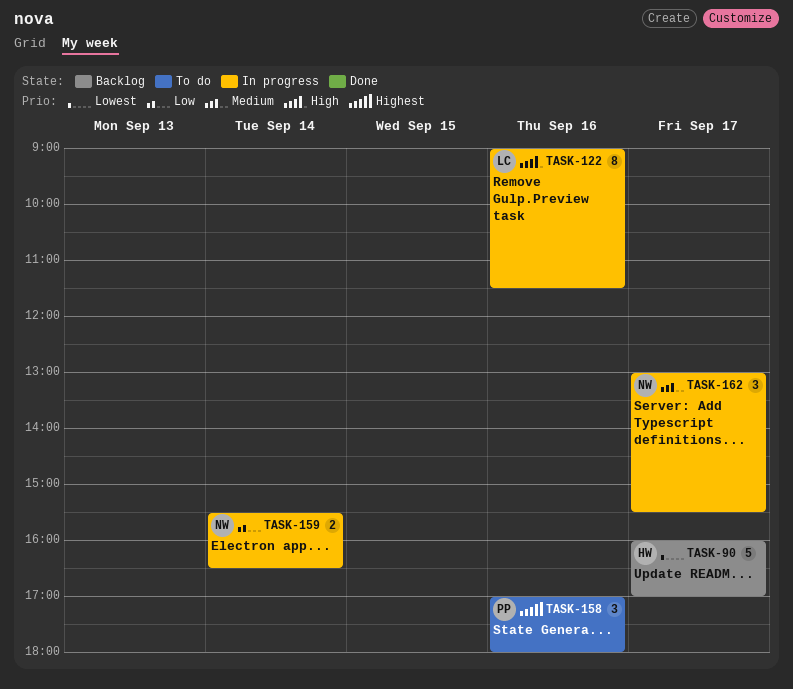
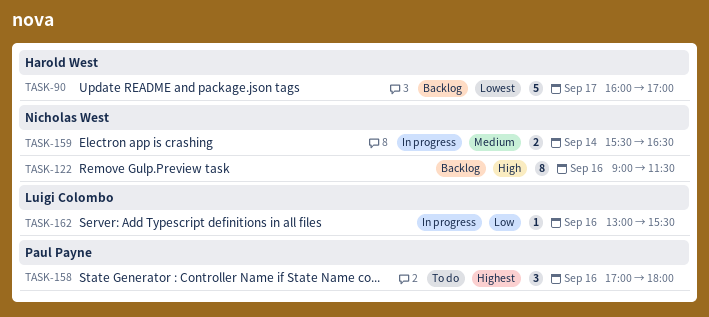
TASK-122, status: In progress -> Backlog
TASK-122, owner: Luigi Colombo -> Nicholas West
TASK-159, priority: Low -> Medium
TASK-162, owner: Nicholas West -> Luigi Colombo
TASK-162, priority: Medium -> Low
TASK-162, estimate: 3 -> 1
TASK-162, day: Sep 17 -> Sep 16

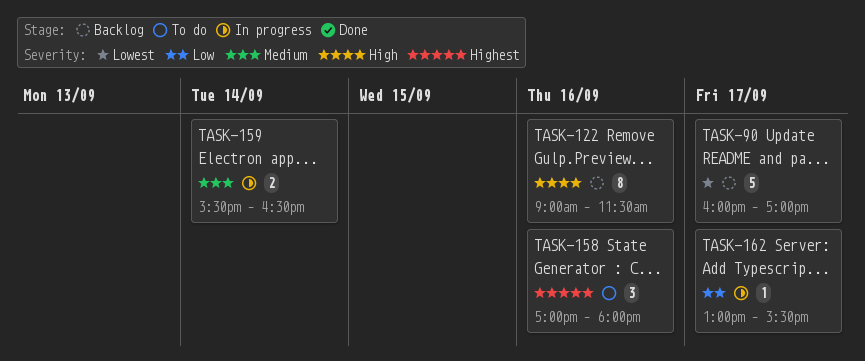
TASK-162, day: Sep 16 -> Sep 17

